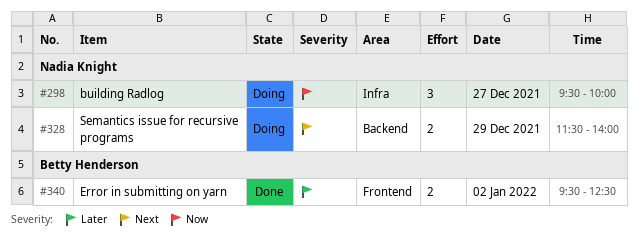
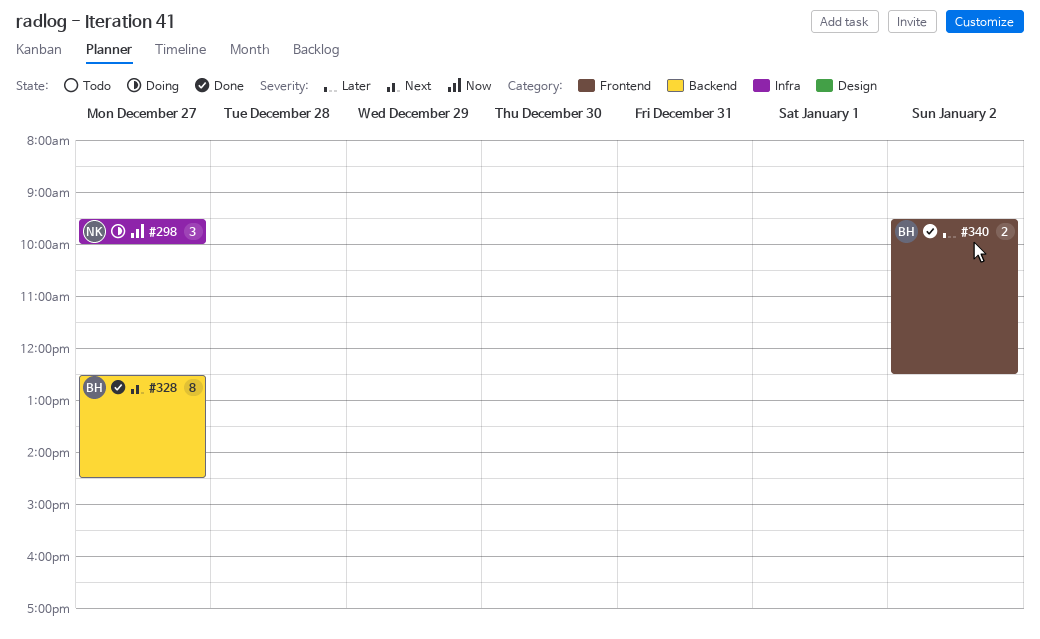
#328, status: Doing -> Done
#328, owner: Nadia Knight -> Betty Henderson
#328, estimate: 2 -> 8
#328, day: Dec 29 -> Dec 27
#328, begins: 11:30 -> 12:30
#328, ends: 14:00 -> 14:30

